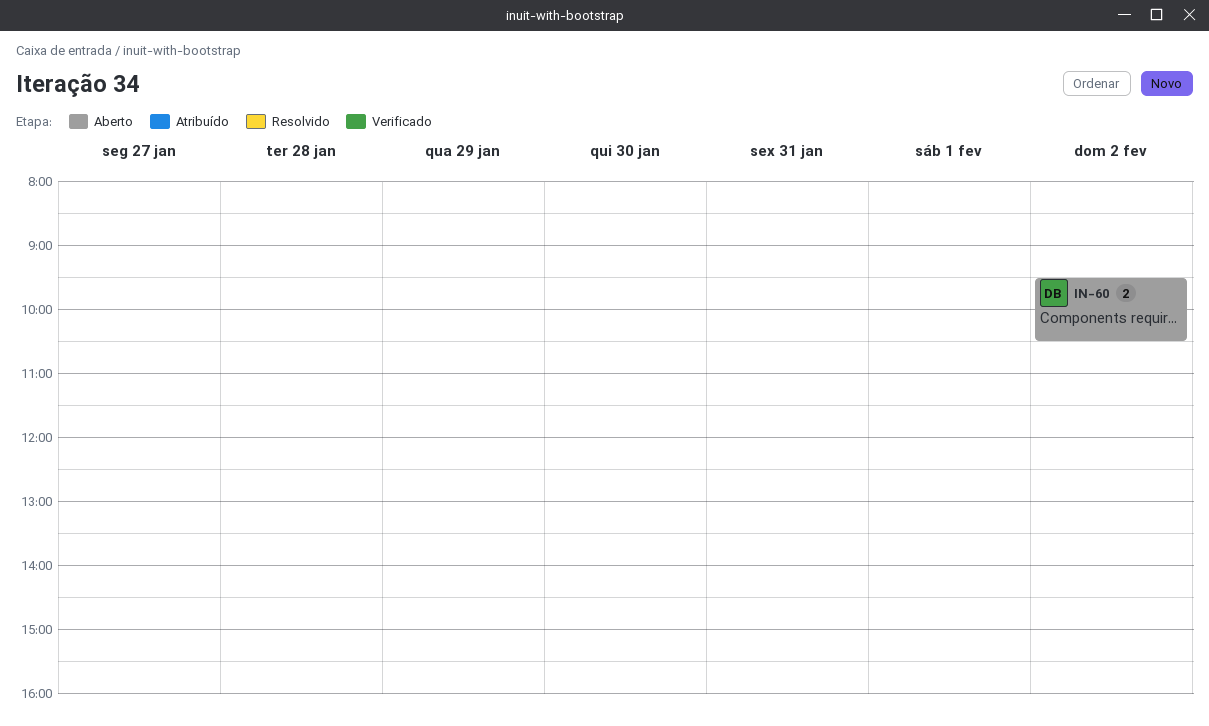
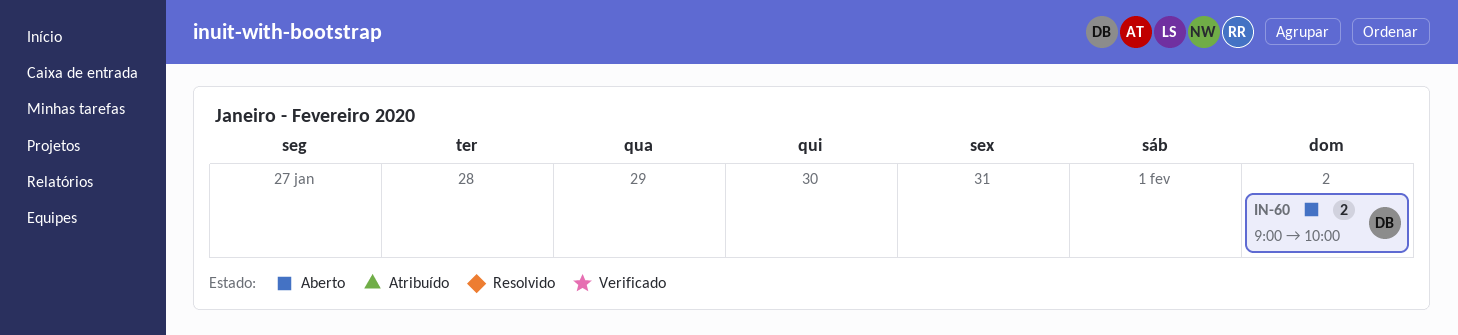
IN-60, begins: 09:30 -> 09:00
IN-60, ends: 10:30 -> 10:00

